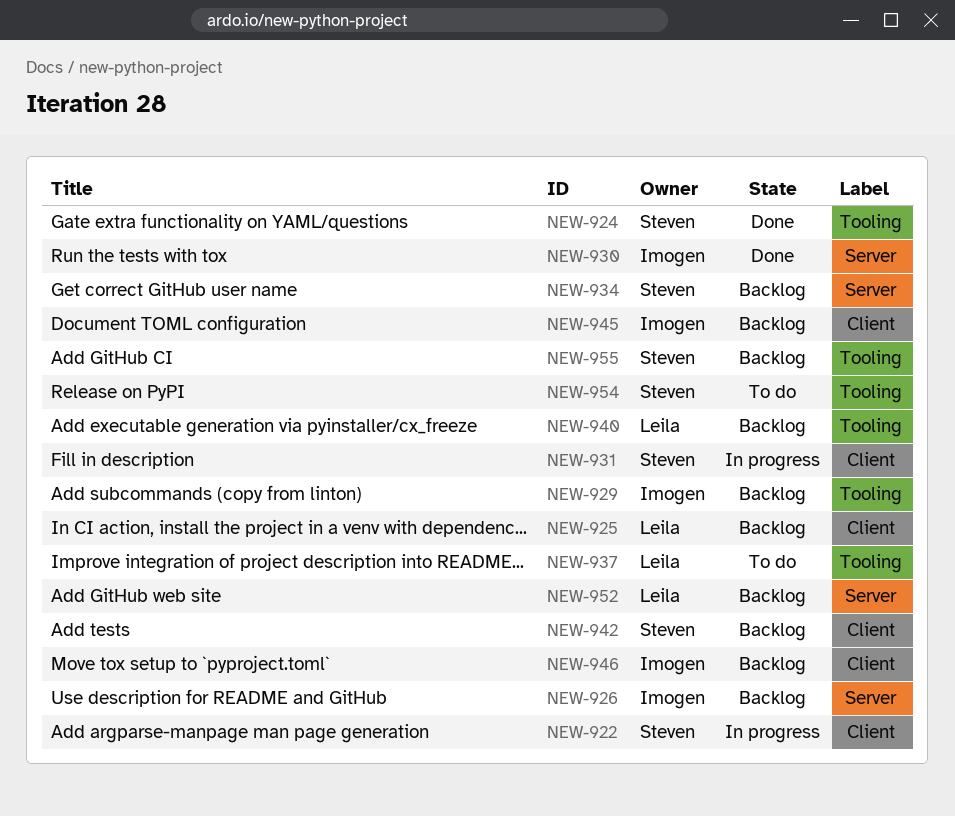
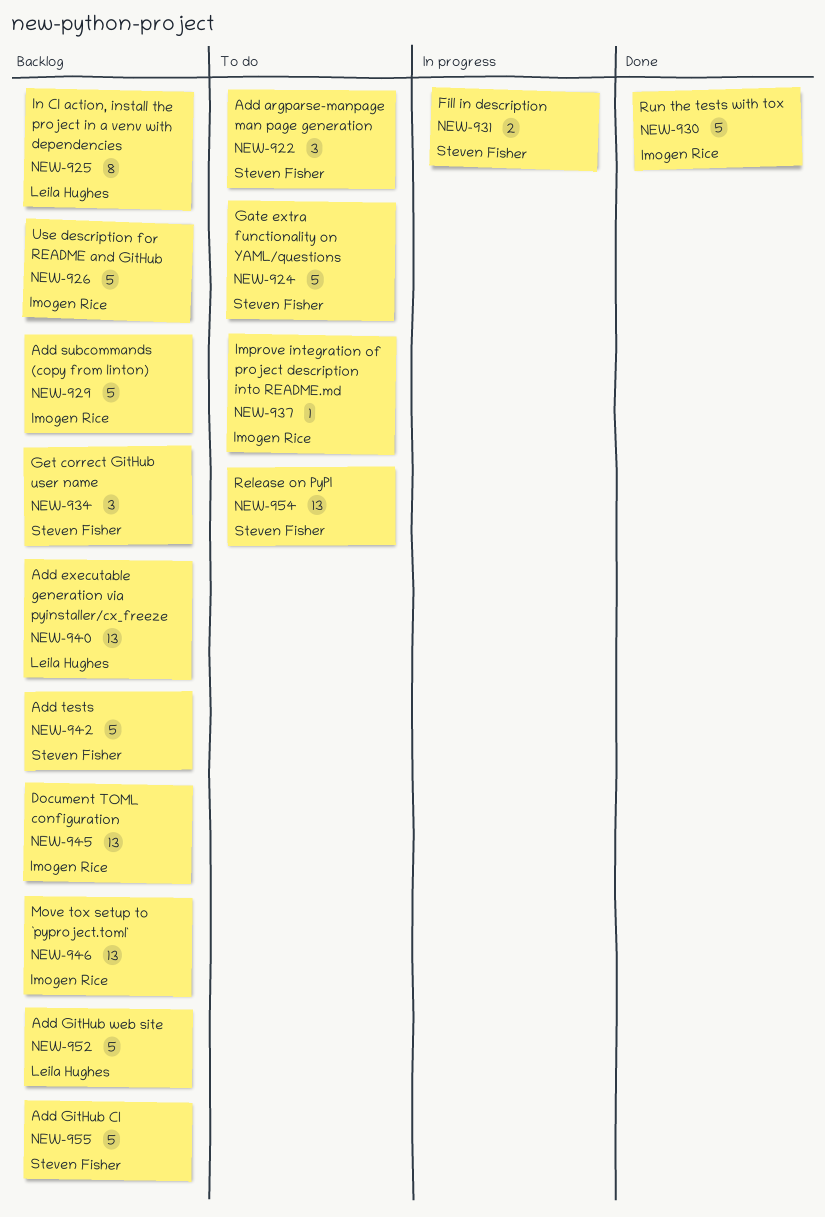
NEW-922, status: In progress -> To do
NEW-924, status: Done -> To do
NEW-937, owner: Leila Hughes -> Imogen Rice

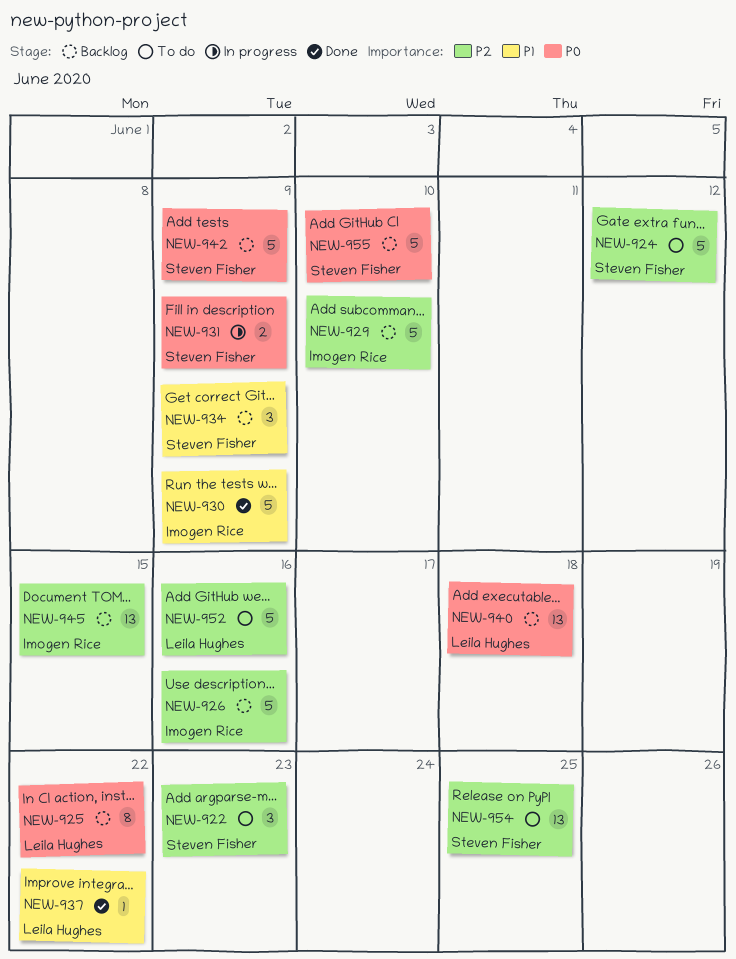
NEW-937, status: To do -> Done
NEW-937, owner: Imogen Rice -> Leila Hughes
NEW-946: present -> none
NEW-952, status: Backlog -> To do

